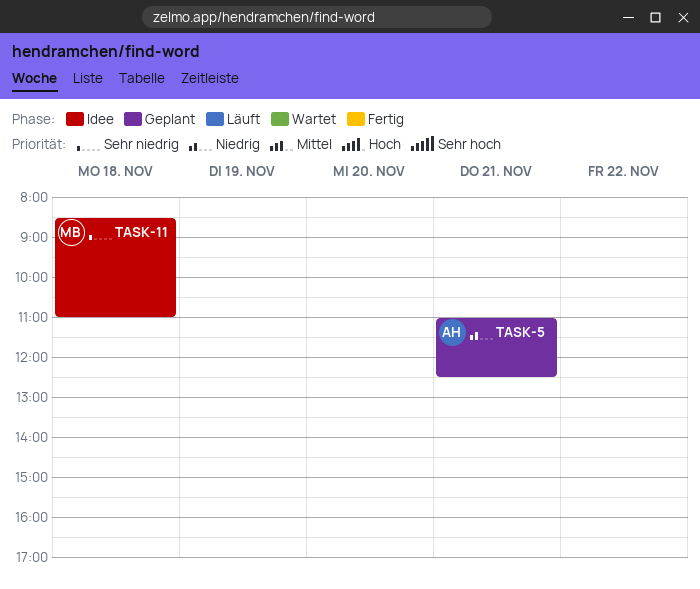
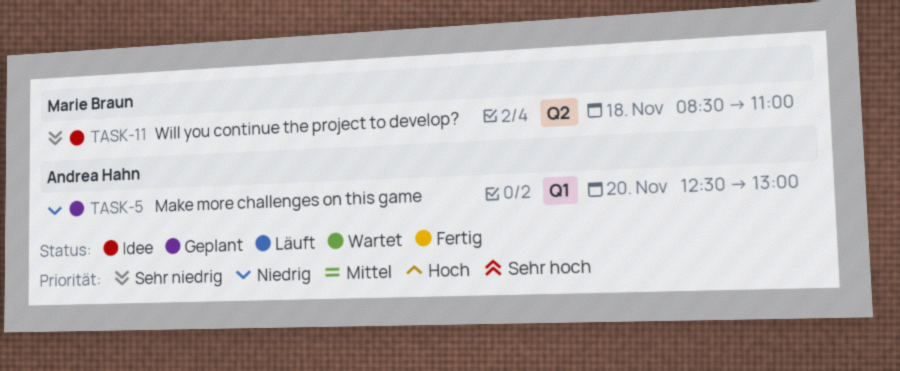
TASK-5, day: Nov 21 -> Nov 20
TASK-5, begins: 11:00 -> 12:30
TASK-5, ends: 12:30 -> 13:00

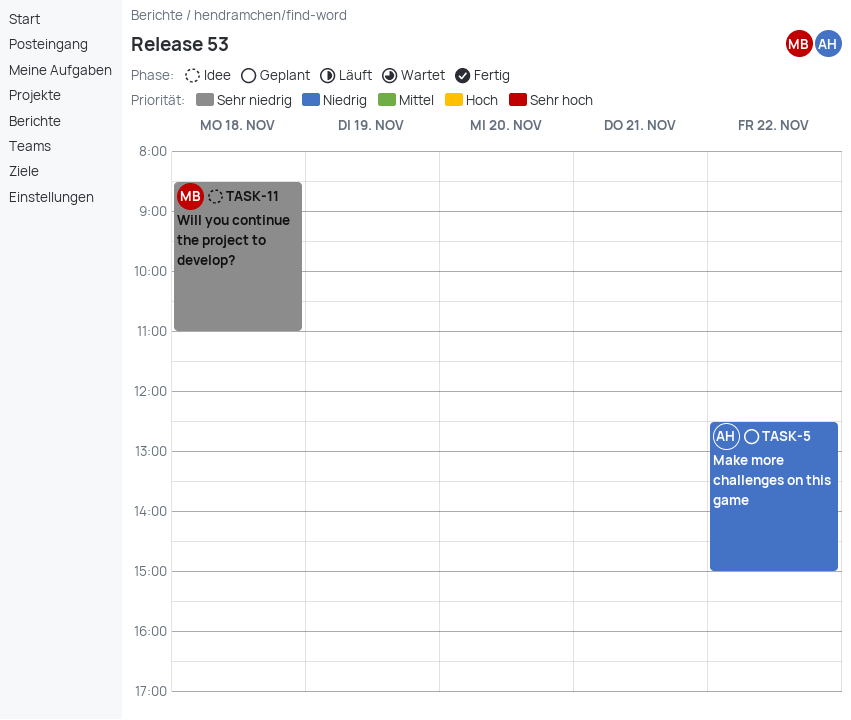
TASK-5, day: Nov 20 -> Nov 22
TASK-5, ends: 13:00 -> 15:00

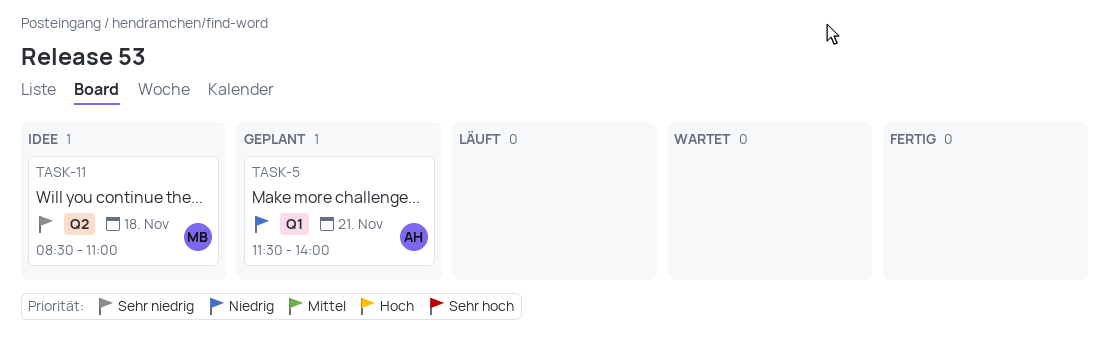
TASK-5, day: Nov 22 -> Nov 21
TASK-5, begins: 12:30 -> 11:30
TASK-5, ends: 15:00 -> 14:00

